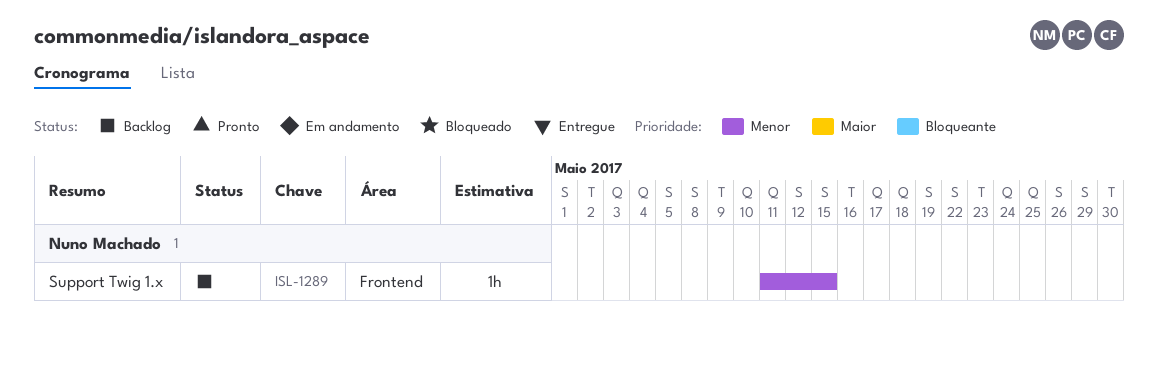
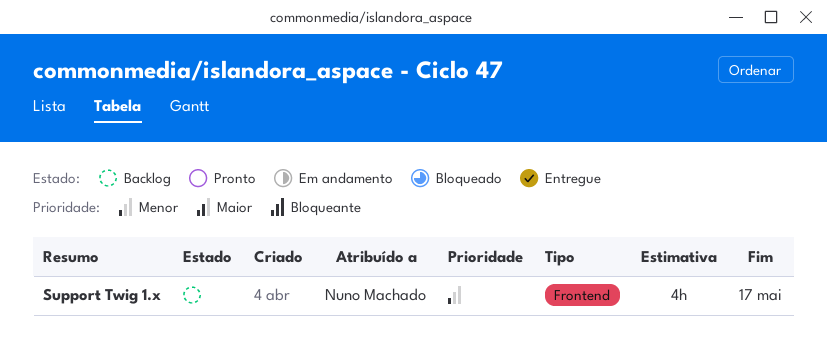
Support Twig 1.x, estimate: 1h -> 4h
Support Twig 1.x, due: May 15 -> May 17

